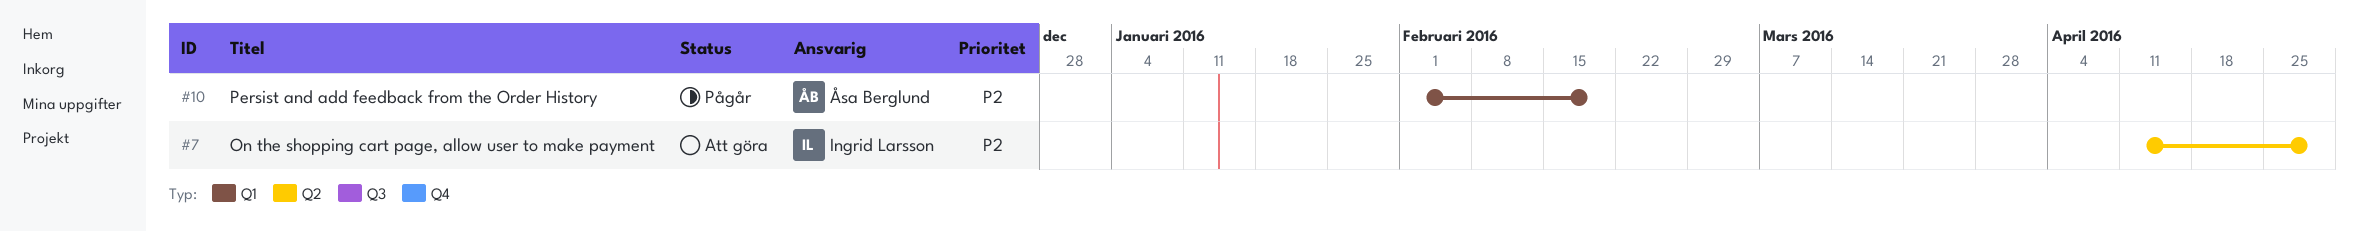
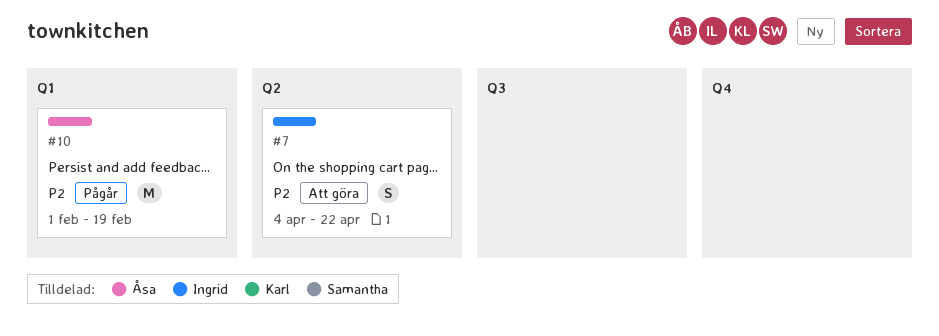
#7, start: Apr 11 -> Apr 4
#7, due: Apr 29 -> Apr 22

